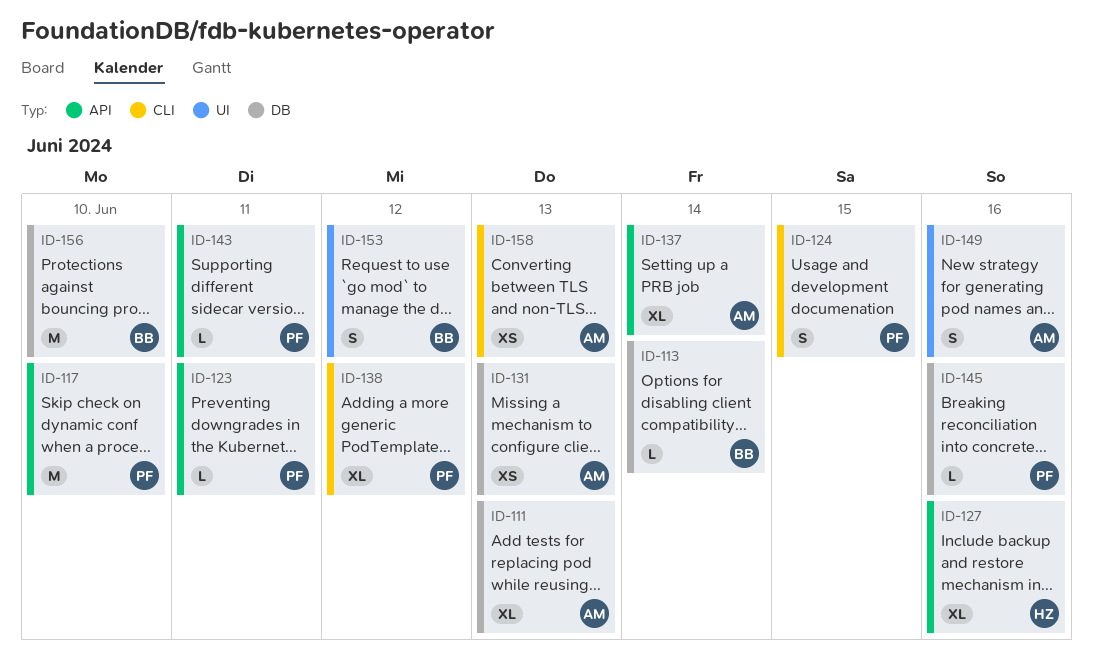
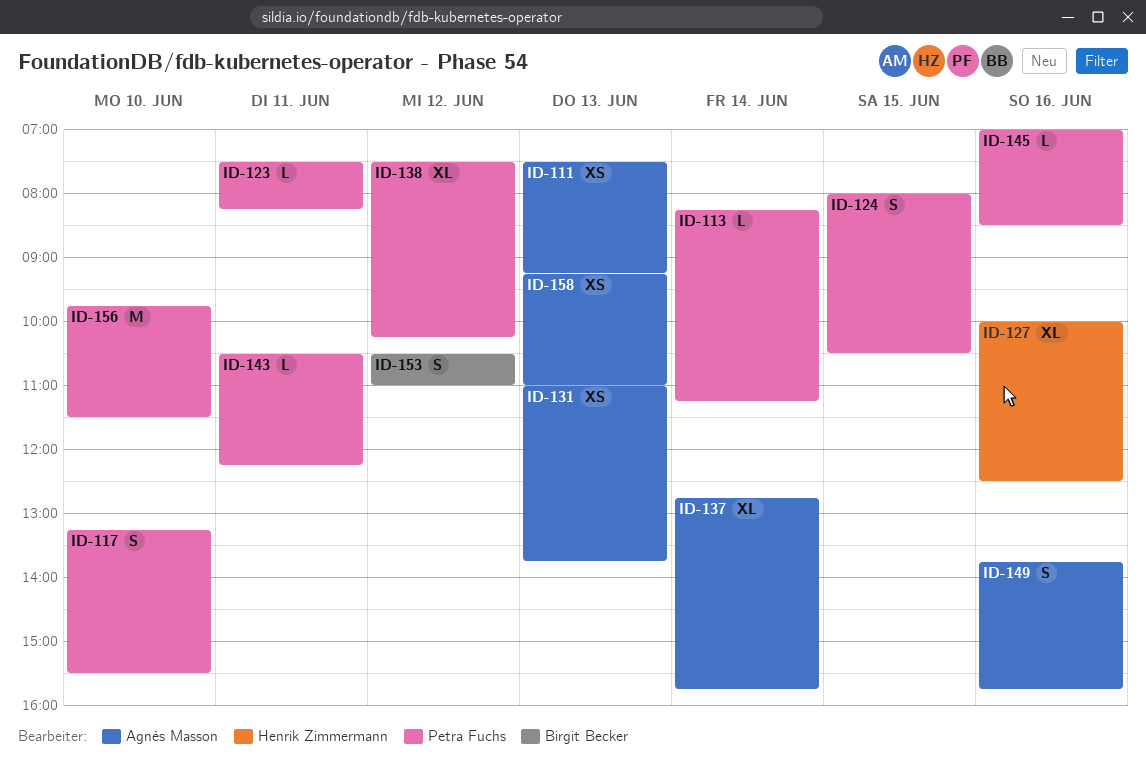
ID-111, estimate: XL -> XS
ID-113, owner: Birgit Becker -> Petra Fuchs
ID-117, estimate: M -> S
ID-156, owner: Birgit Becker -> Petra Fuchs

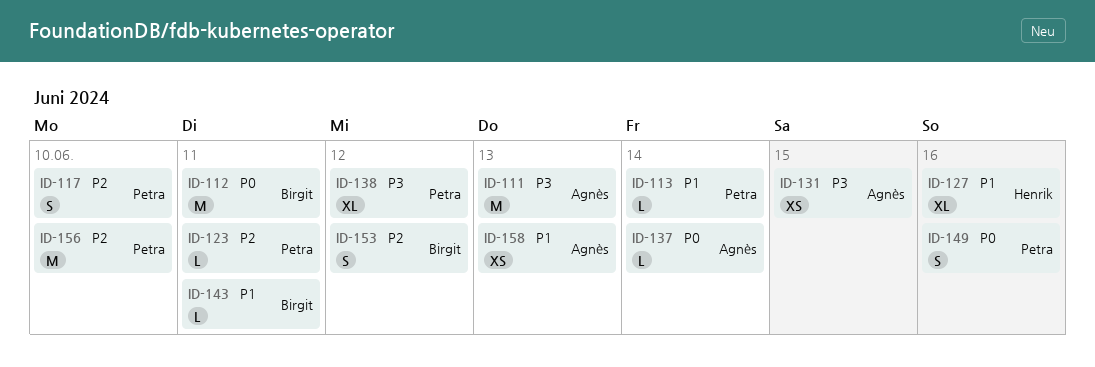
ID-111, estimate: XS -> M
ID-112: none -> present
ID-124: present -> none
ID-131, day: Jun 13 -> Jun 15
ID-137, estimate: XL -> L
ID-143, owner: Petra Fuchs -> Birgit Becker
ID-145: present -> none
ID-149, owner: Agnès Masson -> Petra Fuchs

